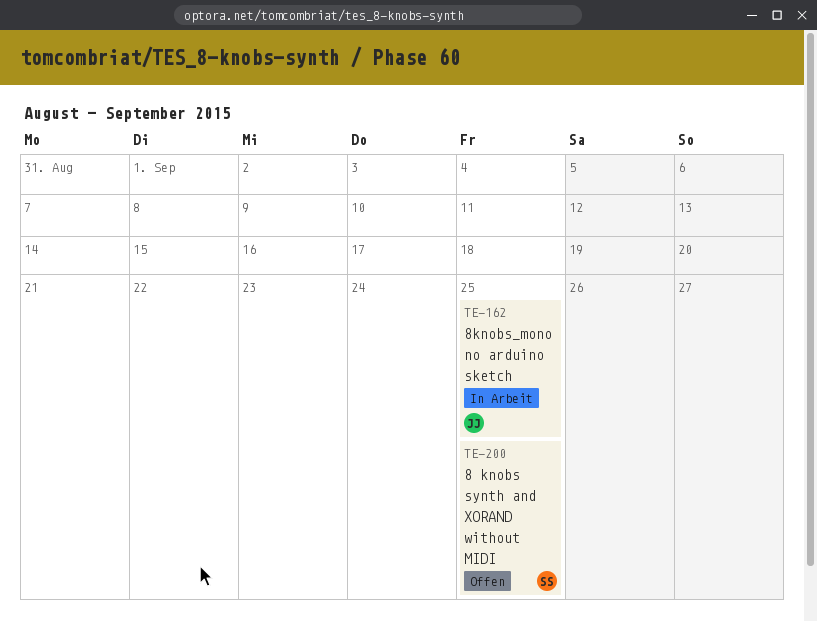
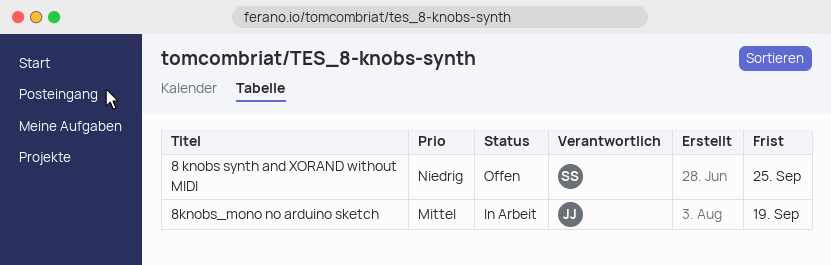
8knobs_mono no arduino sketch, due: Sep 25 -> Sep 19

